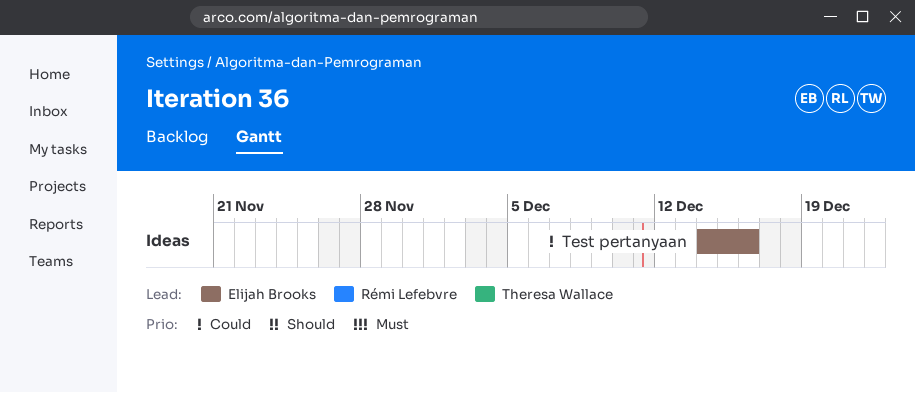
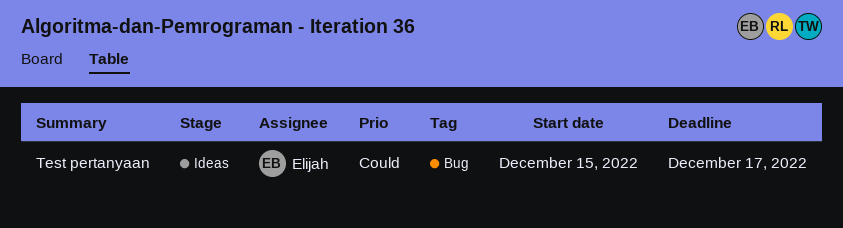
Test pertanyaan, start: Dec 14 -> Dec 15
Test pertanyaan, due: Dec 16 -> Dec 17

